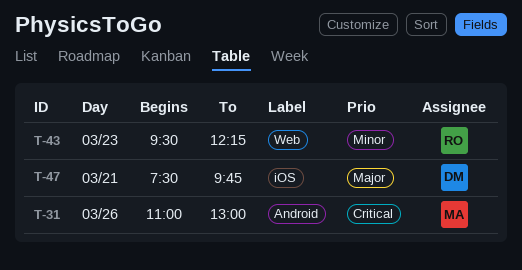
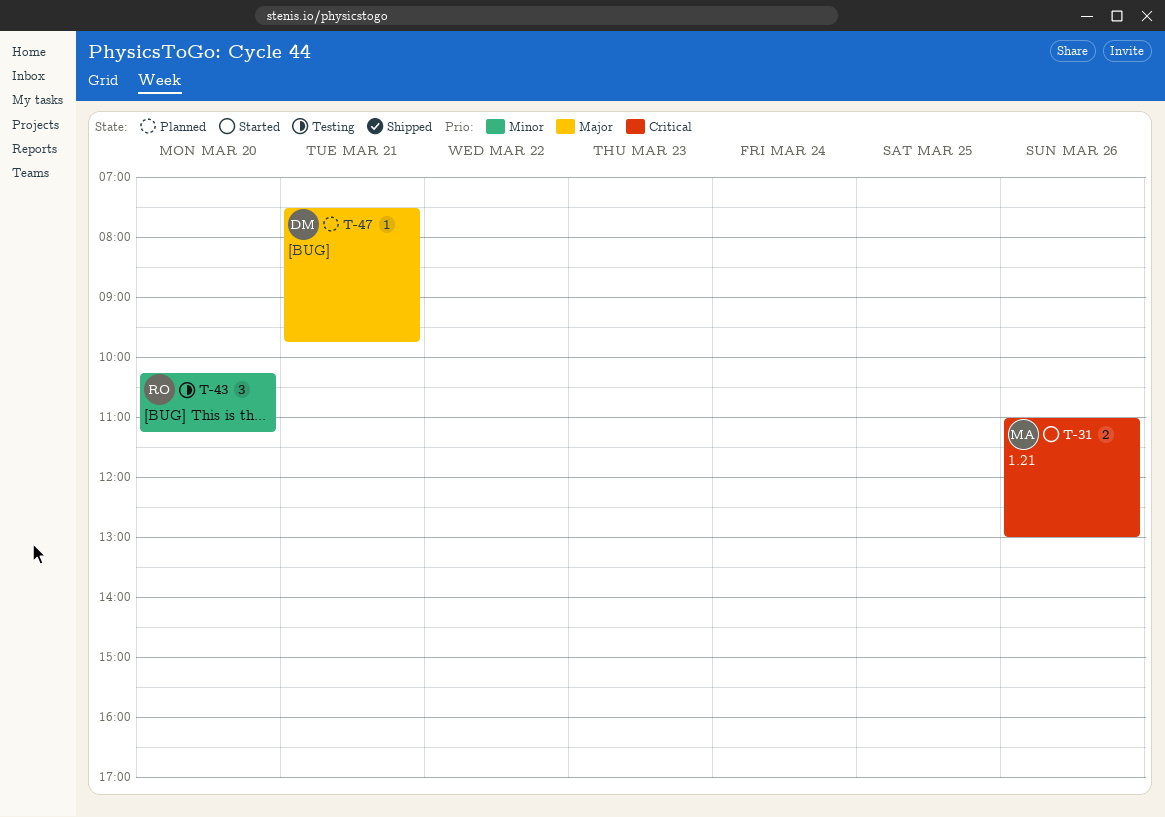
T-43, day: Mar 23 -> Mar 20
T-43, begins: 09:30 -> 10:15
T-43, ends: 12:15 -> 11:15

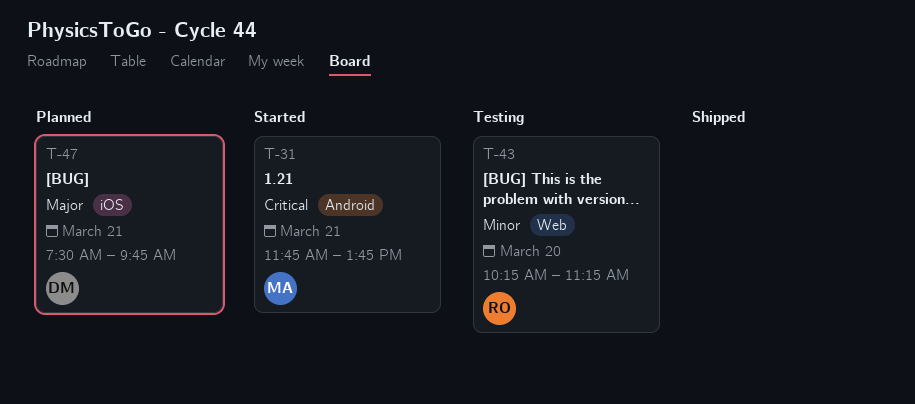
T-31, day: Mar 26 -> Mar 21
T-31, begins: 11:00 -> 11:45
T-31, ends: 13:00 -> 13:45

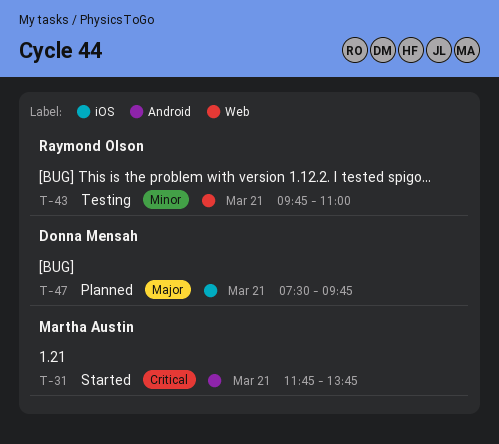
T-43, day: Mar 20 -> Mar 21
T-43, begins: 10:15 -> 09:45
T-43, ends: 11:15 -> 11:00

